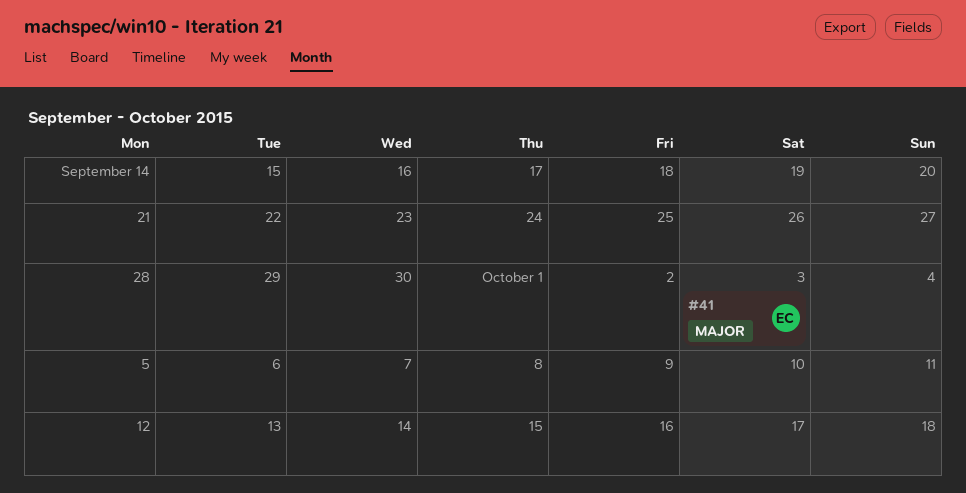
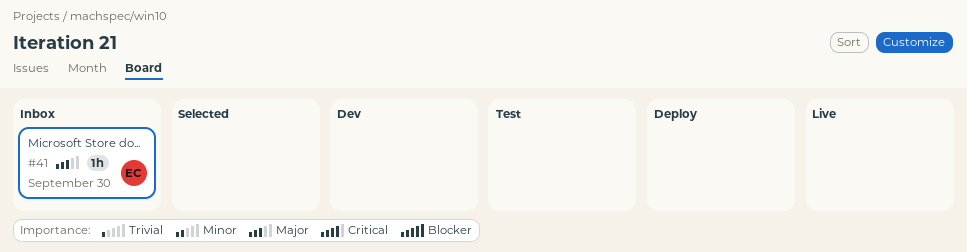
#41, due: Oct 3 -> Sep 30

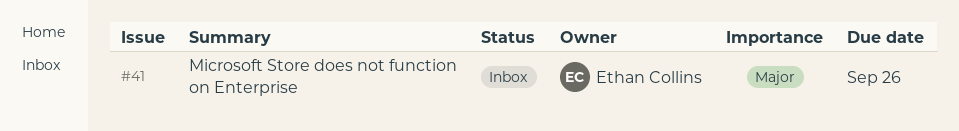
#41, due: Sep 30 -> Sep 26

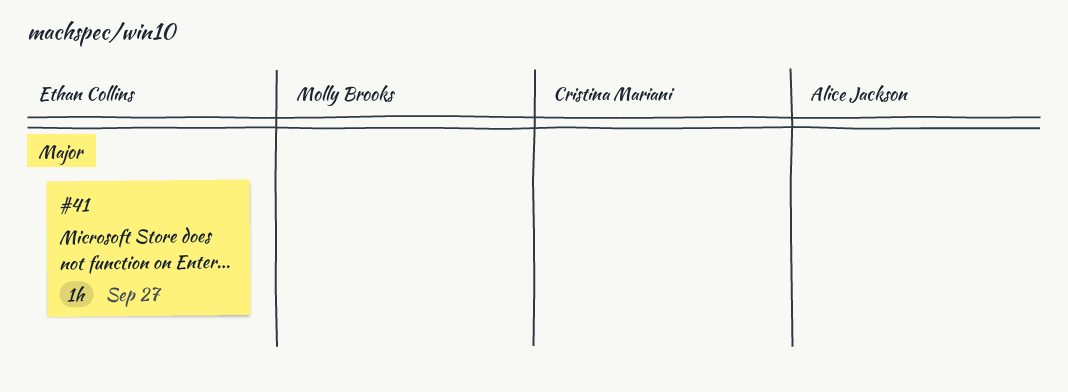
#41, due: Sep 26 -> Sep 27

